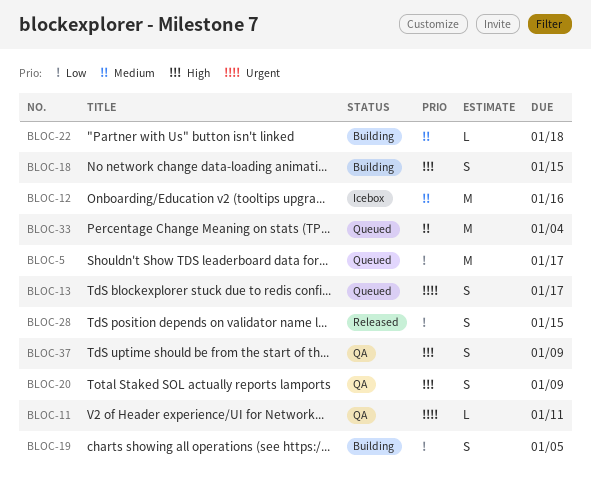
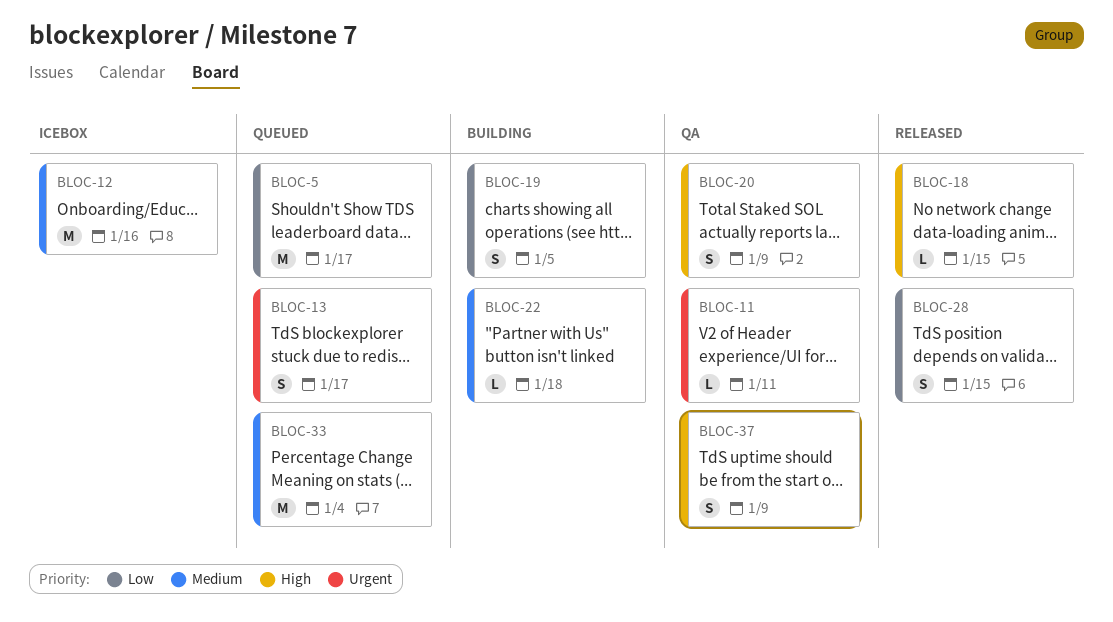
BLOC-18, status: Building -> Released
BLOC-18, estimate: S -> L

